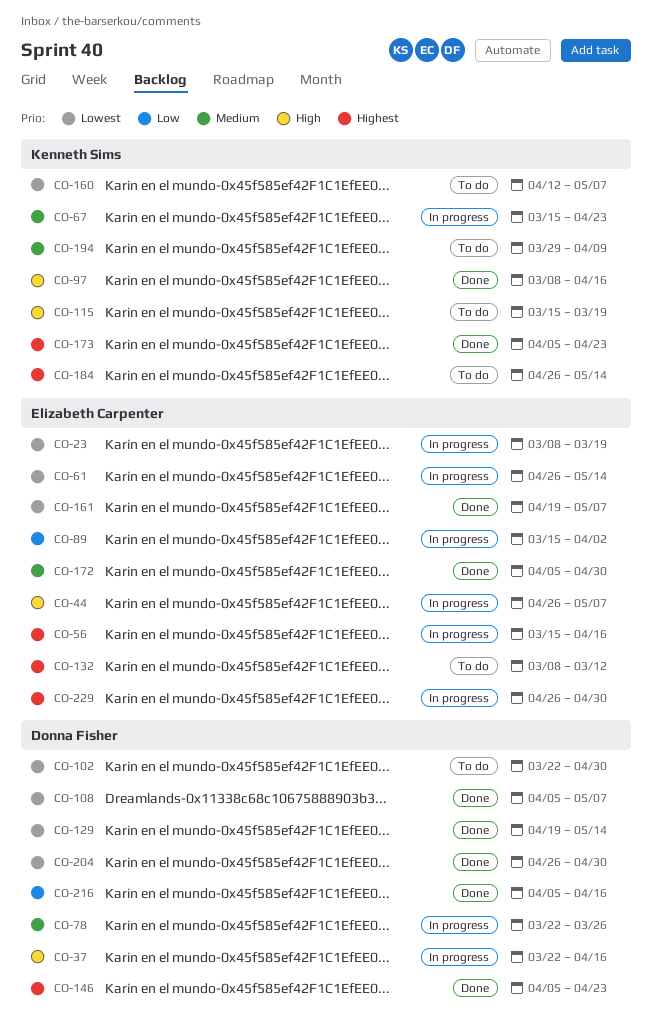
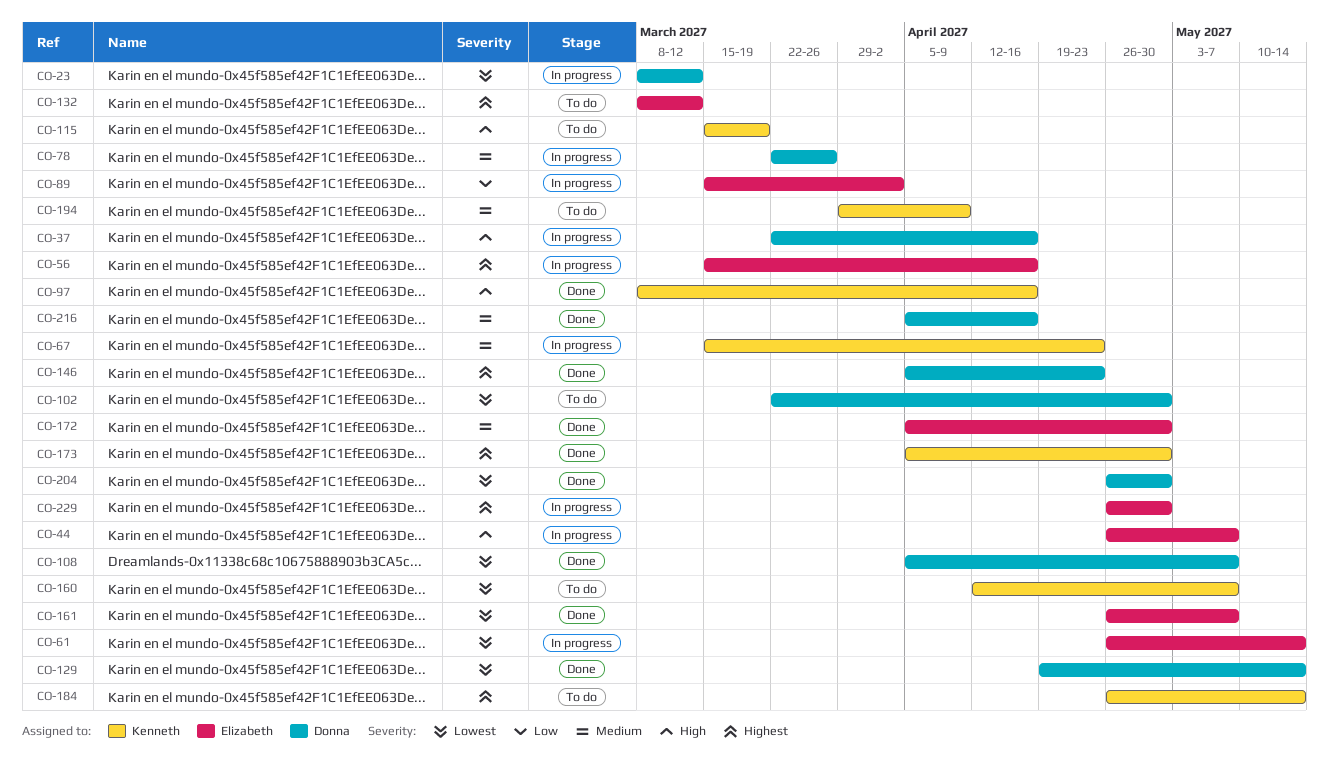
CO-23, owner: Elizabeth Carpenter -> Donna Fisher
CO-23, due: Mar 19 -> Mar 12
CO-161, start: Apr 19 -> Apr 26
CO-173, due: Apr 23 -> Apr 30
CO-216, priority: Low -> Medium

